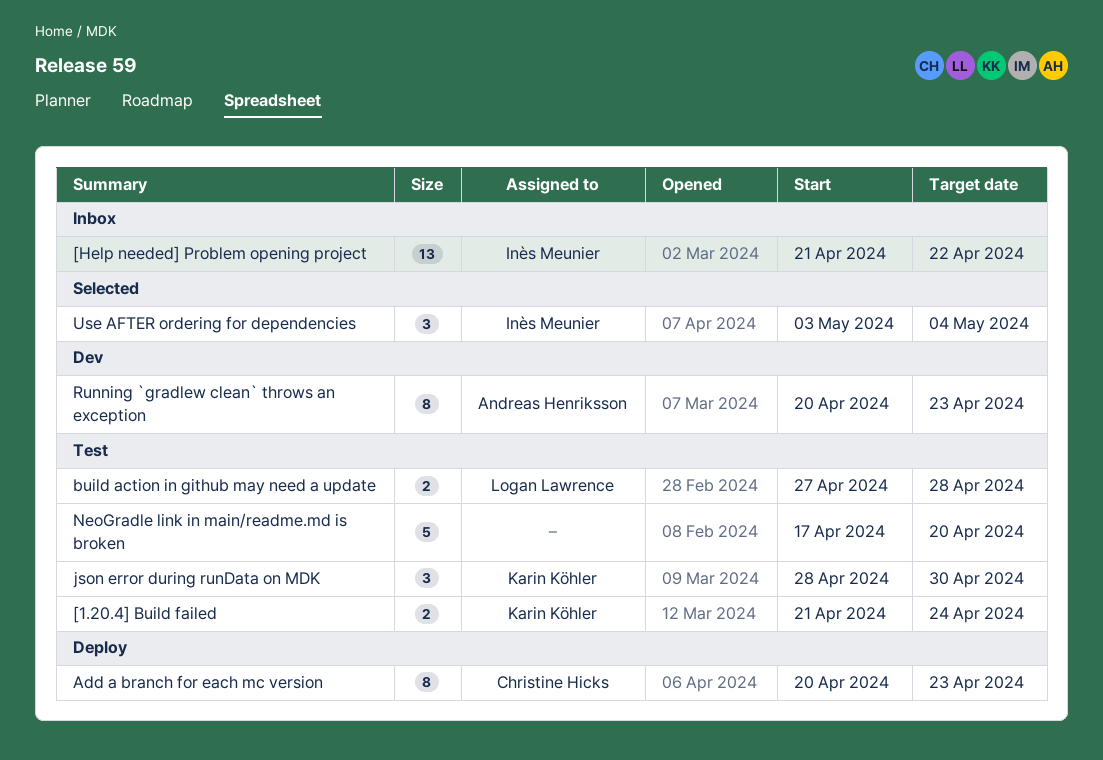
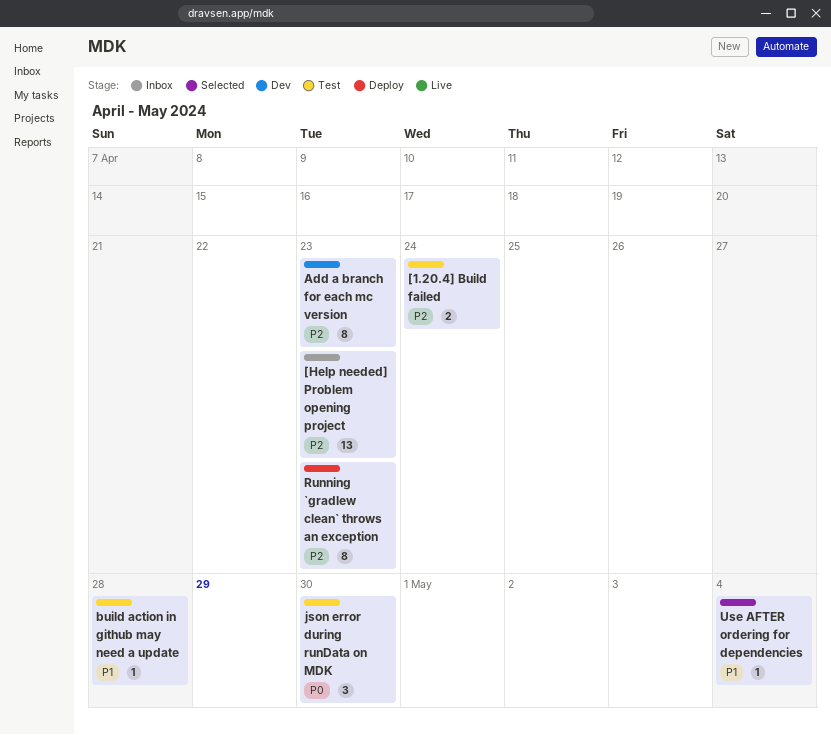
[Help needed] Problem opening project, due: Apr 22 -> Apr 23
Add a branch for each mc version, status: Deploy -> Dev
build action in github may need a update, estimate: 2 -> 1
NeoGradle link in main/readme.md is broken: present -> none
Running `gradlew clean` throws an exception, status: Dev -> Deploy
Use AFTER ordering for dependencies, estimate: 3 -> 1

